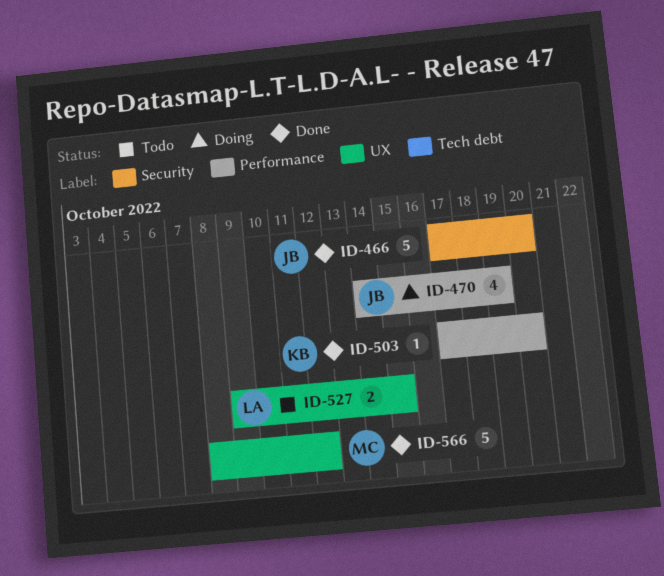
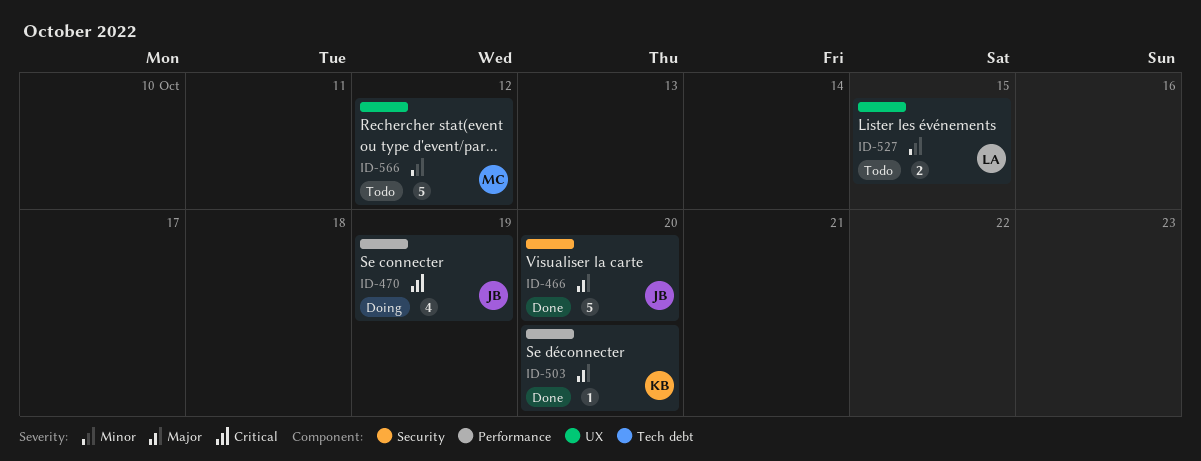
ID-566, status: Done -> Todo

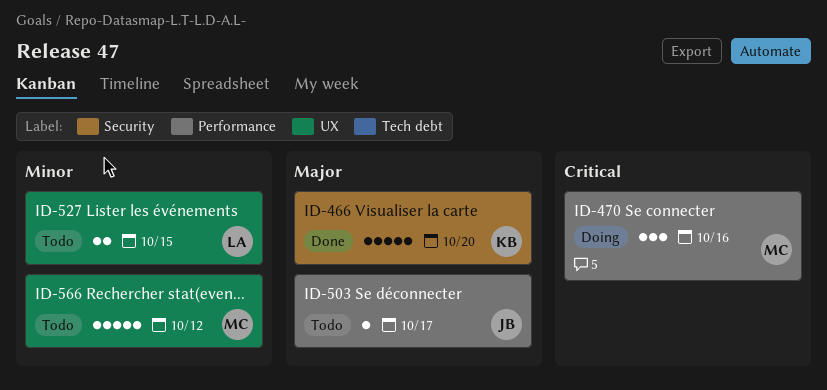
ID-466, owner: JB -> KB
ID-470, owner: JB -> MC
ID-470, estimate: 4 -> 3
ID-470, due: Oct 19 -> Oct 16
ID-503, status: Done -> Todo
ID-503, owner: KB -> JB
ID-503, due: Oct 20 -> Oct 17

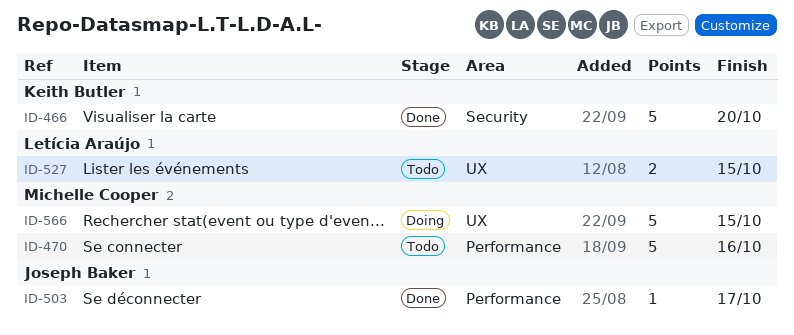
ID-470, status: Doing -> Todo
ID-470, estimate: 3 -> 5
ID-503, status: Todo -> Done
ID-566, status: Todo -> Doing
ID-566, due: Oct 12 -> Oct 15

